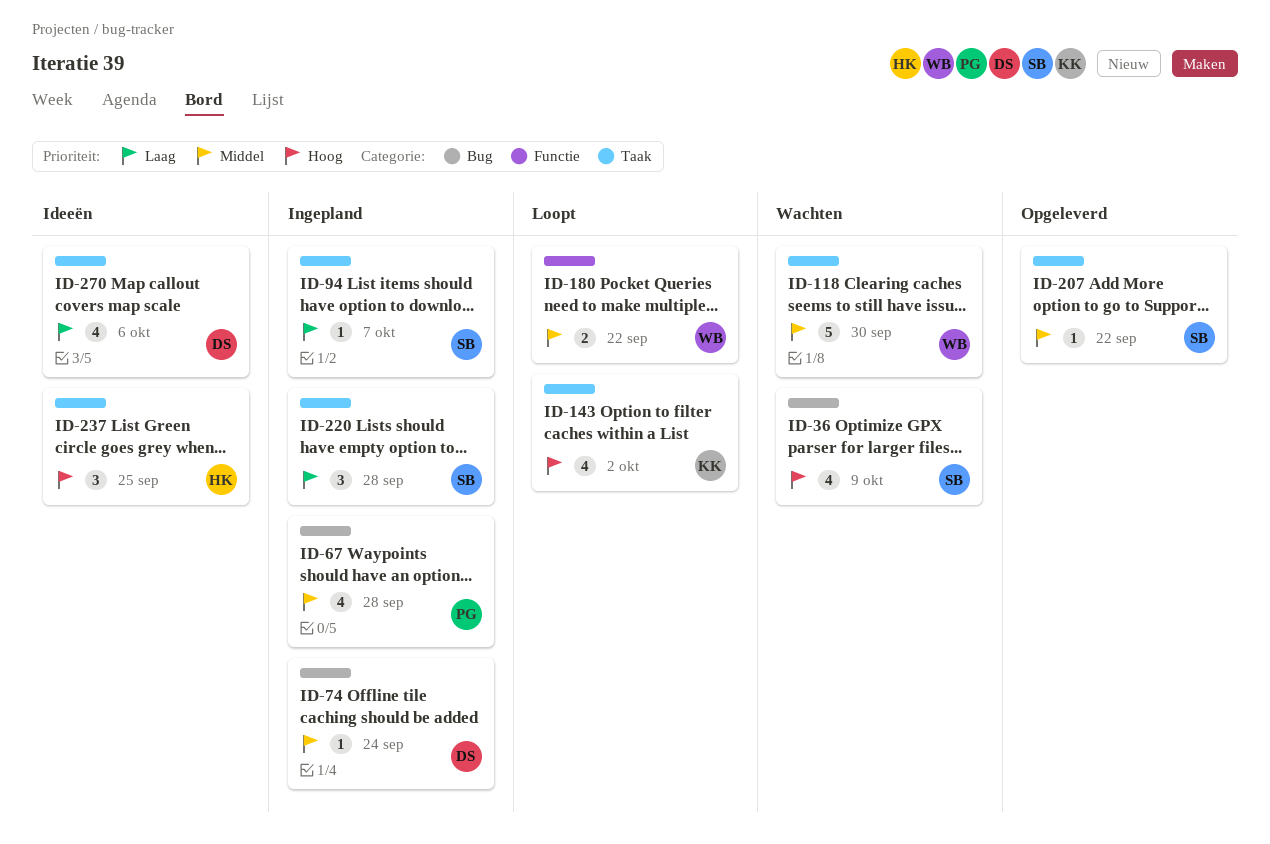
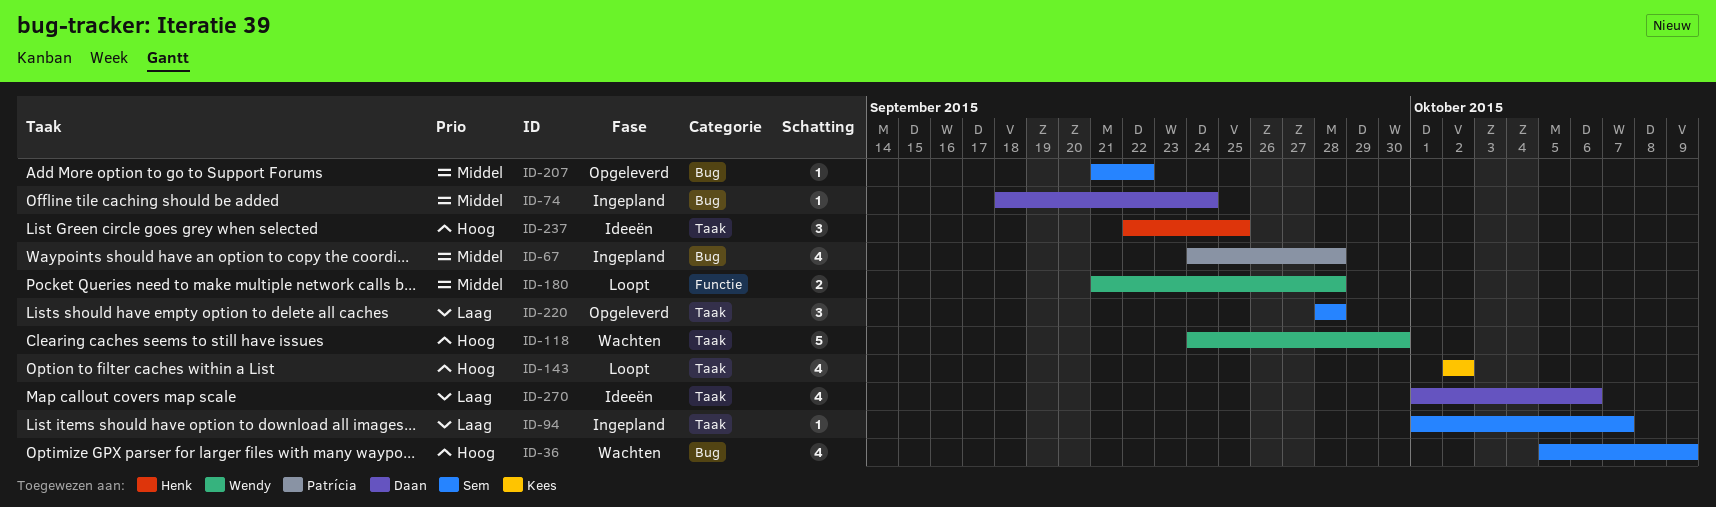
ID-118, priority: Middel -> Hoog
ID-180, due: Sep 22 -> Sep 28
ID-207, label: Taak -> Bug
ID-220, status: Ingepland -> Opgeleverd

